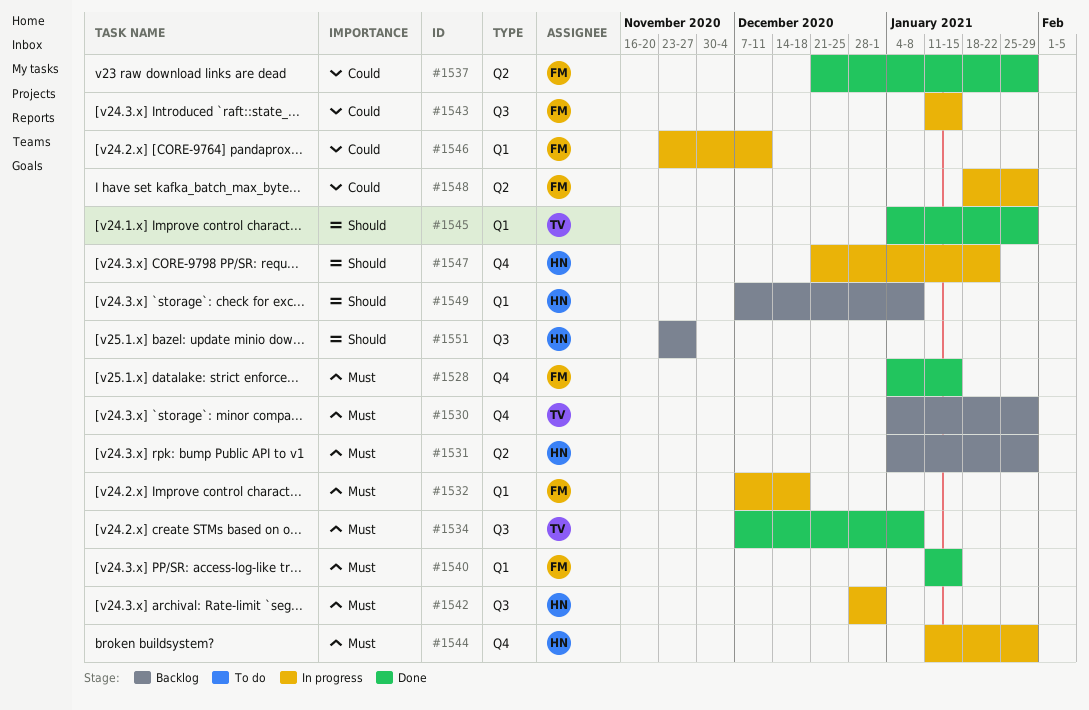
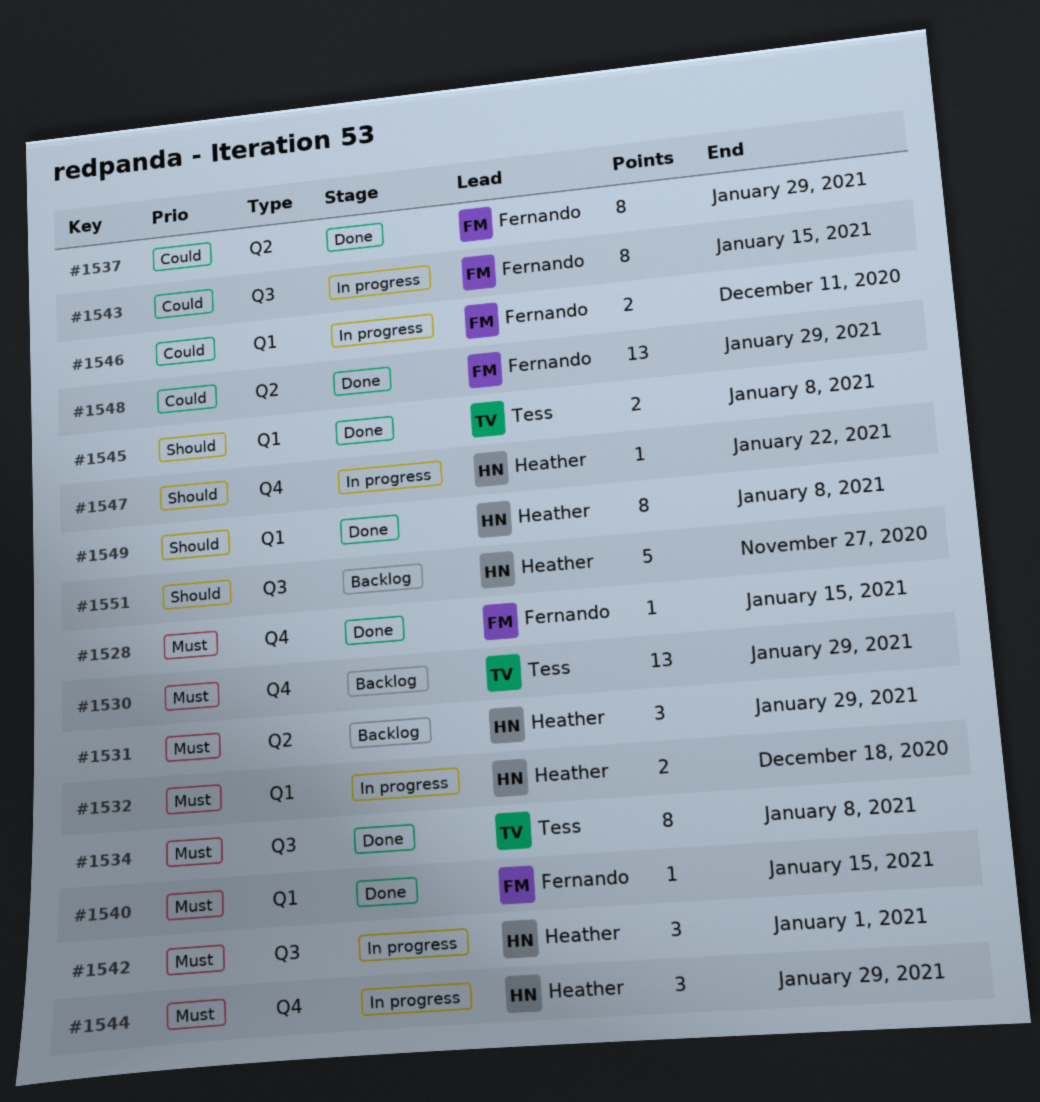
#1532, owner: Fernando -> Heather
#1545, due: Jan 29 -> Jan 8
#1548, status: In progress -> Done
#1549, status: Backlog -> Done

